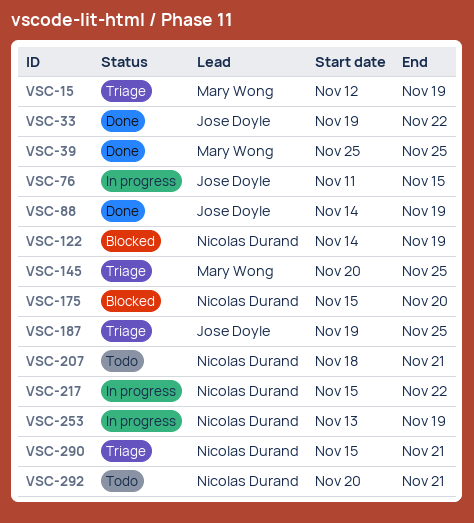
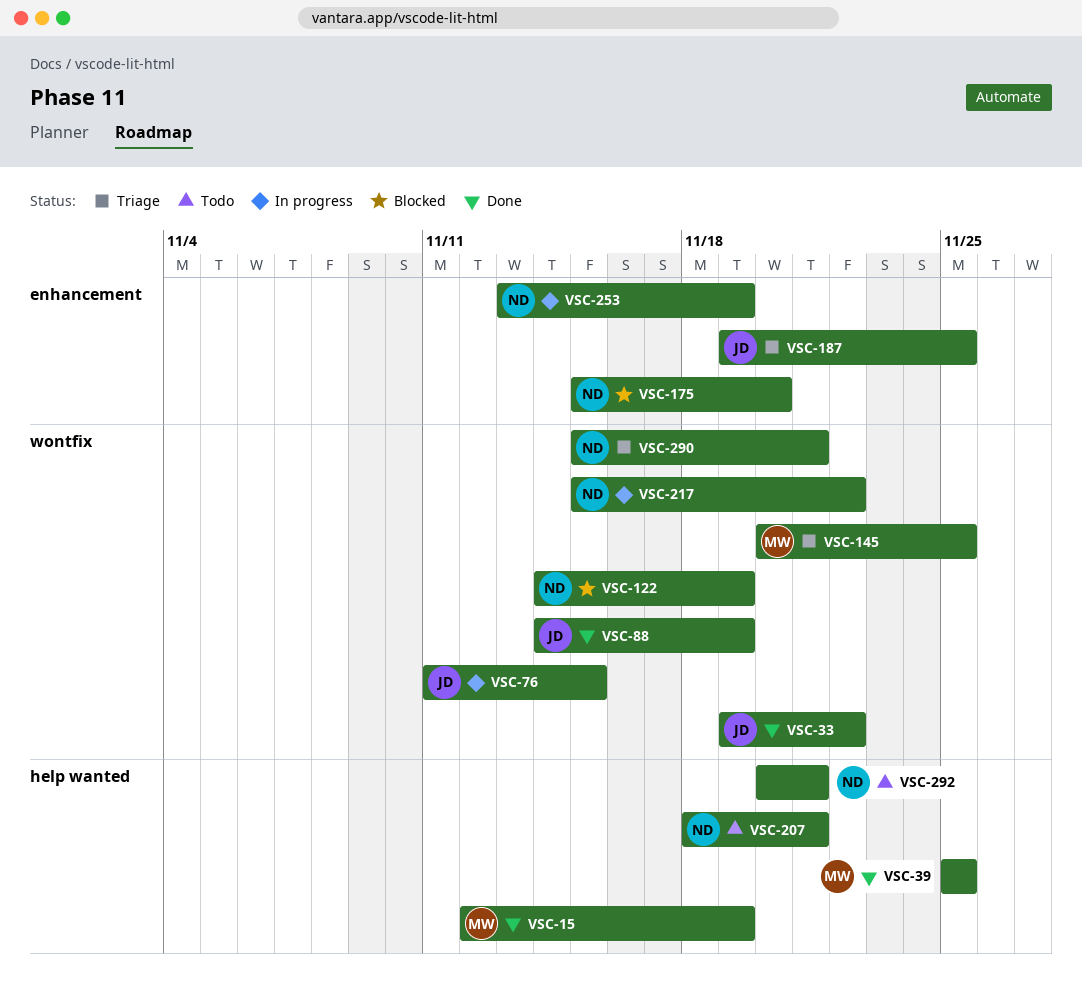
VSC-15, status: Triage -> Done

